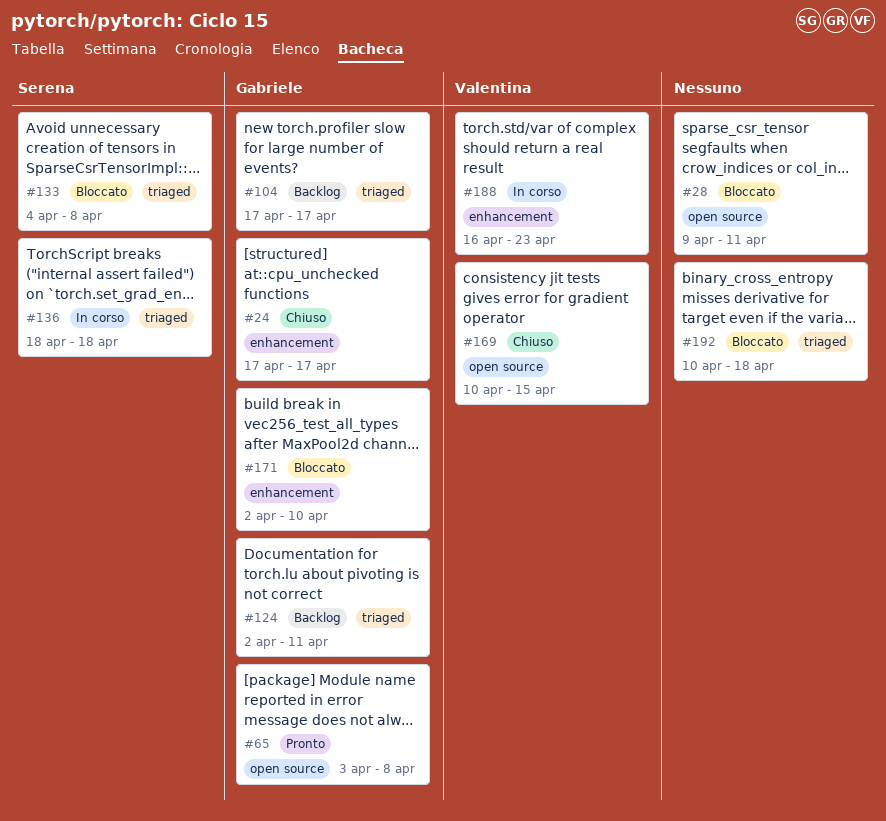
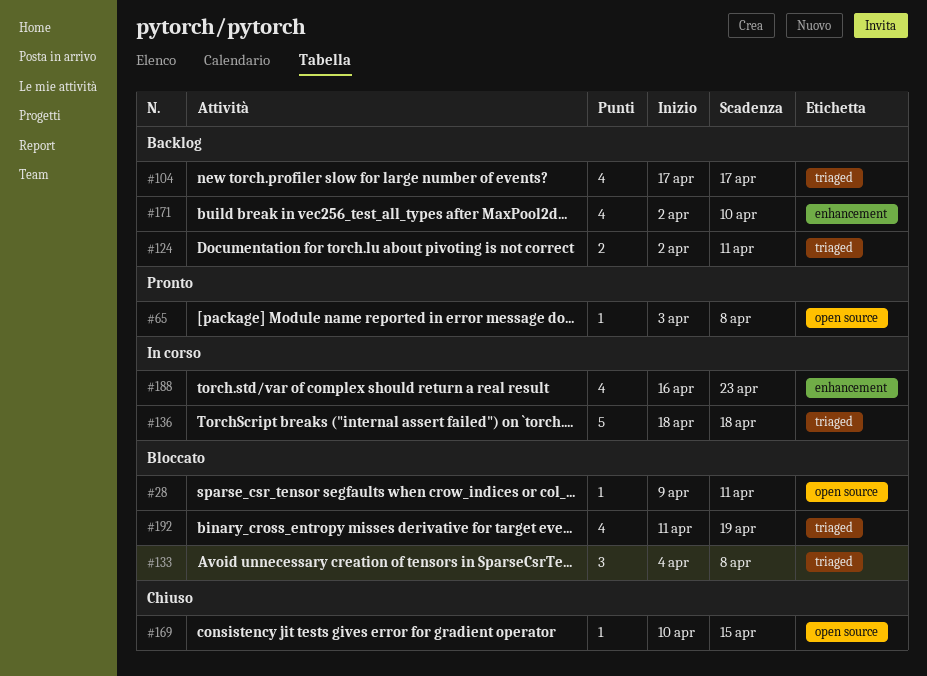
#24: present -> none
#171, status: Bloccato -> Backlog
#192, start: Apr 10 -> Apr 11
#192, due: Apr 18 -> Apr 19

